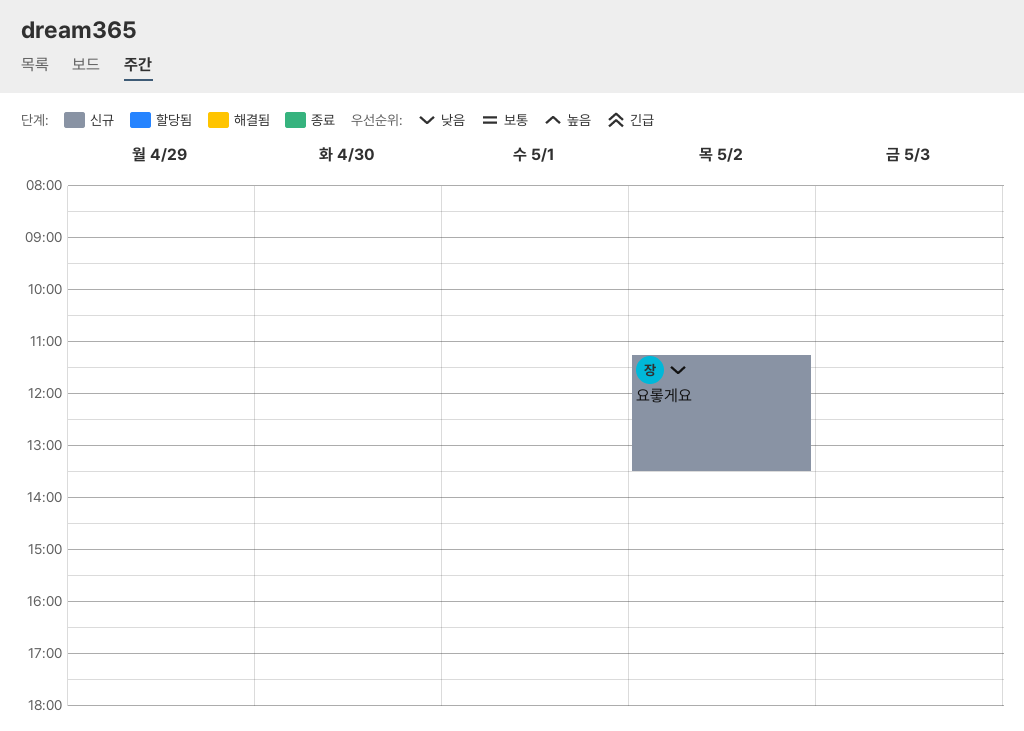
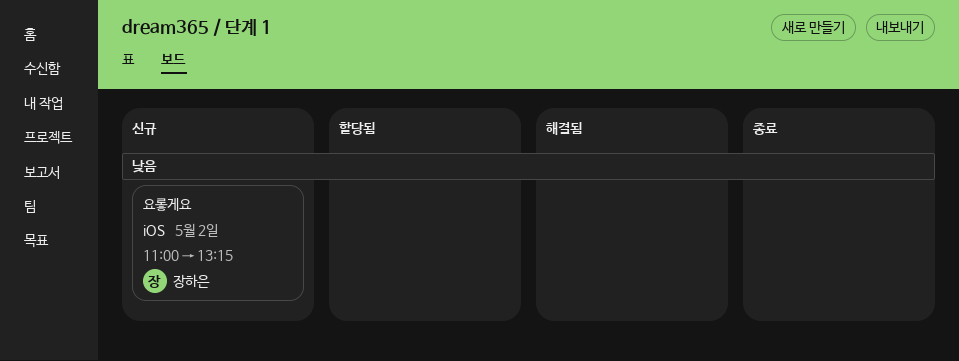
요롷게요, begins: 11:15 -> 11:00
요롷게요, ends: 13:30 -> 13:15

